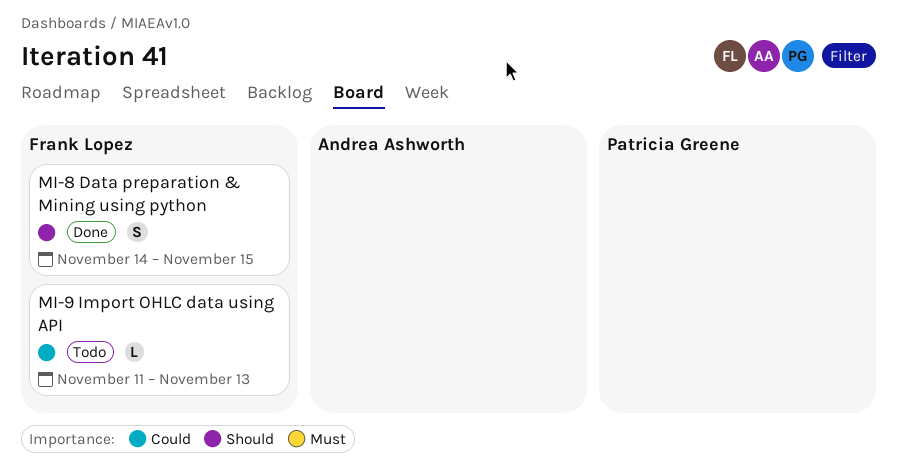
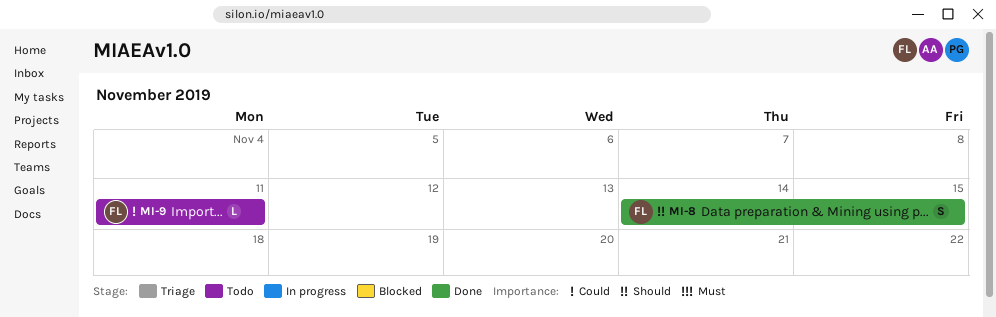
MI-9, due: Nov 13 -> Nov 11

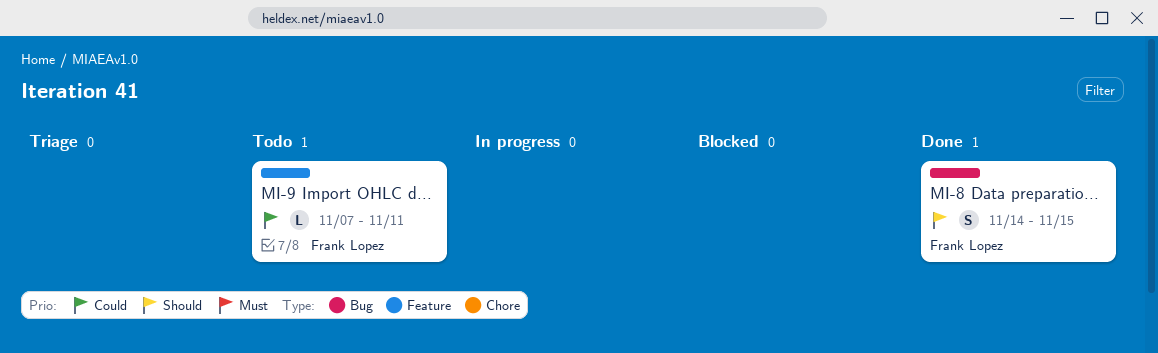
MI-9, start: Nov 11 -> Nov 7

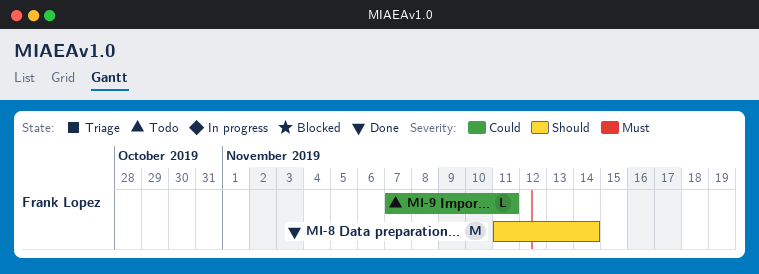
MI-8, estimate: S -> M
MI-8, start: Nov 14 -> Nov 11
MI-8, due: Nov 15 -> Nov 14

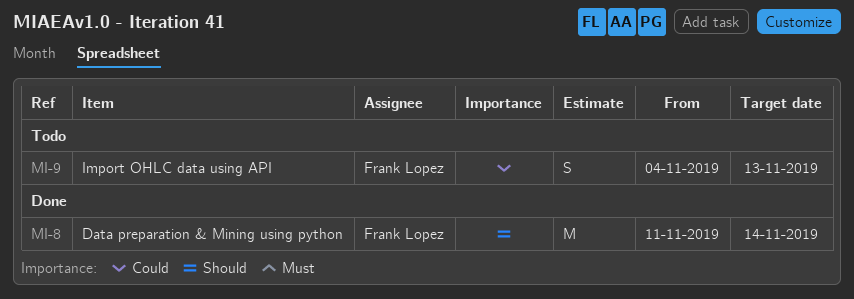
MI-9, estimate: L -> S
MI-9, start: Nov 7 -> Nov 4
MI-9, due: Nov 11 -> Nov 13

